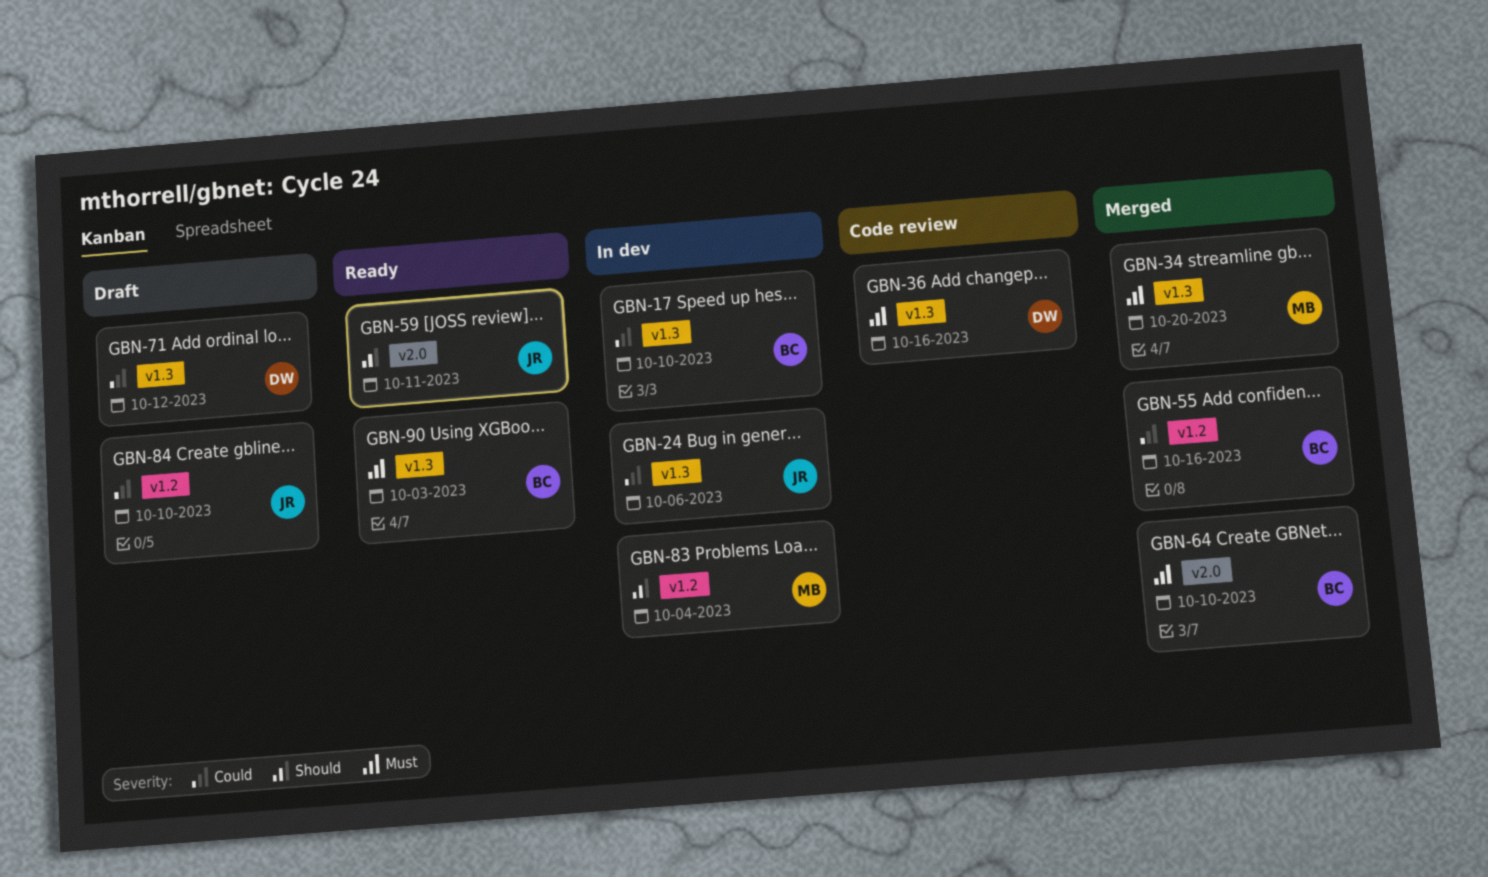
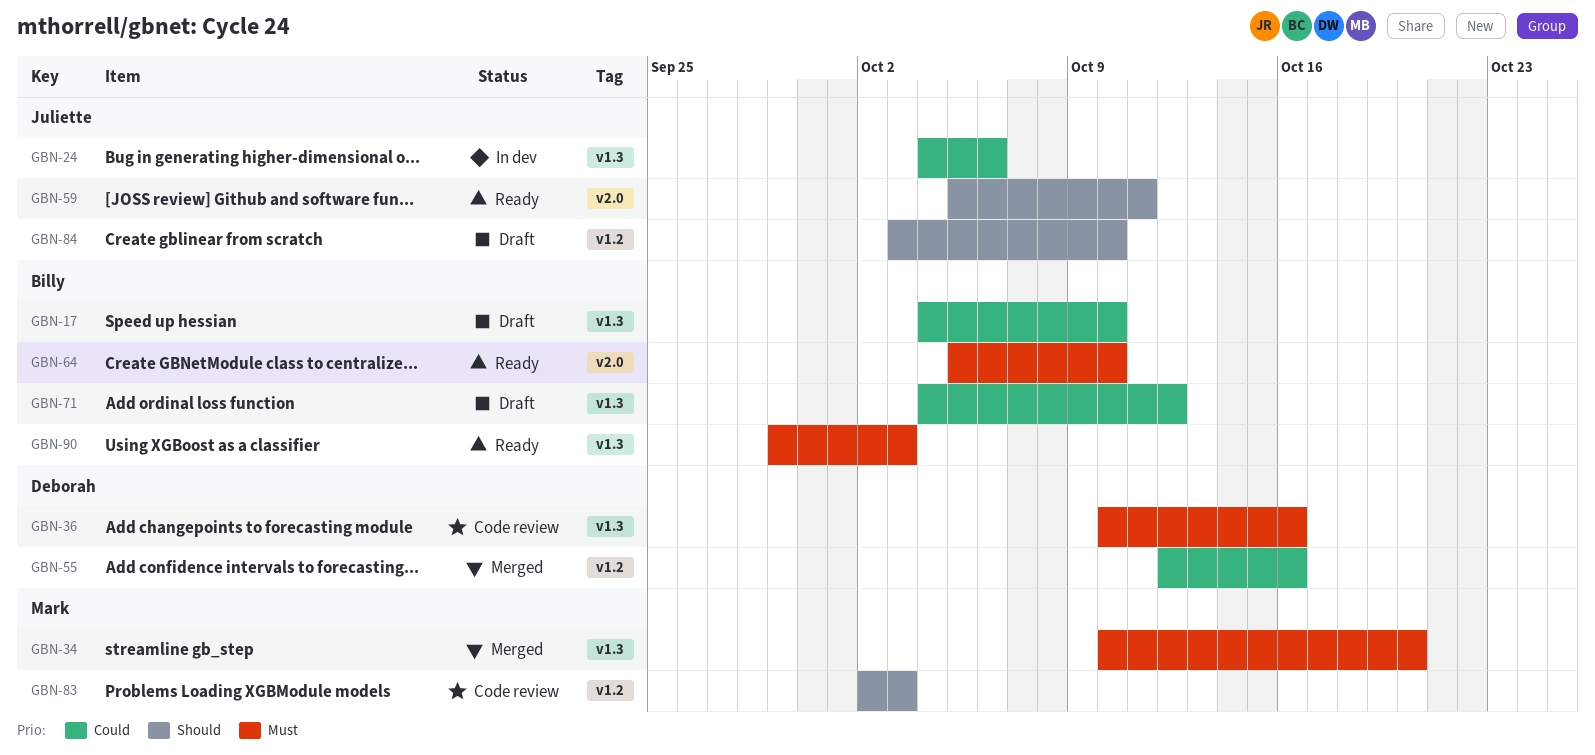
GBN-17, status: In dev -> Draft
GBN-55, owner: Billy -> Deborah
GBN-64, status: Merged -> Ready
GBN-71, owner: Deborah -> Billy
GBN-83, status: In dev -> Code review
GBN-83, due: Oct 4 -> Oct 3
GBN-84, priority: Could -> Should

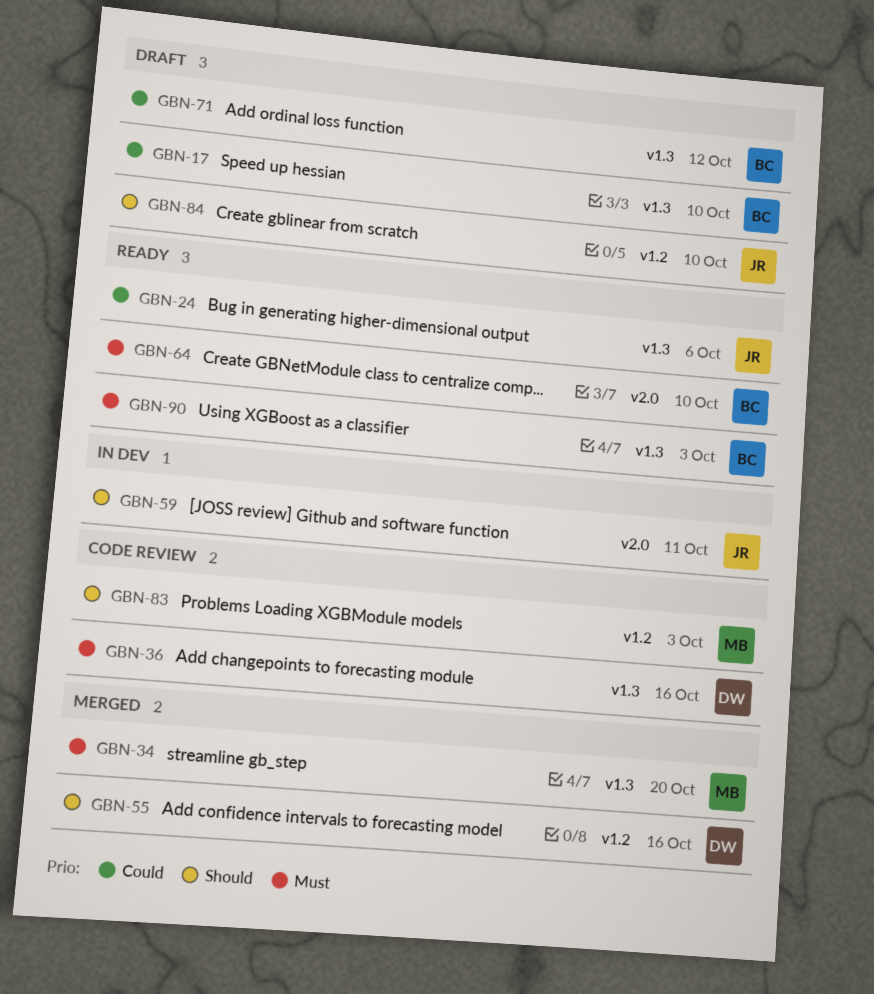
GBN-24, status: In dev -> Ready
GBN-55, priority: Could -> Should
GBN-59, status: Ready -> In dev

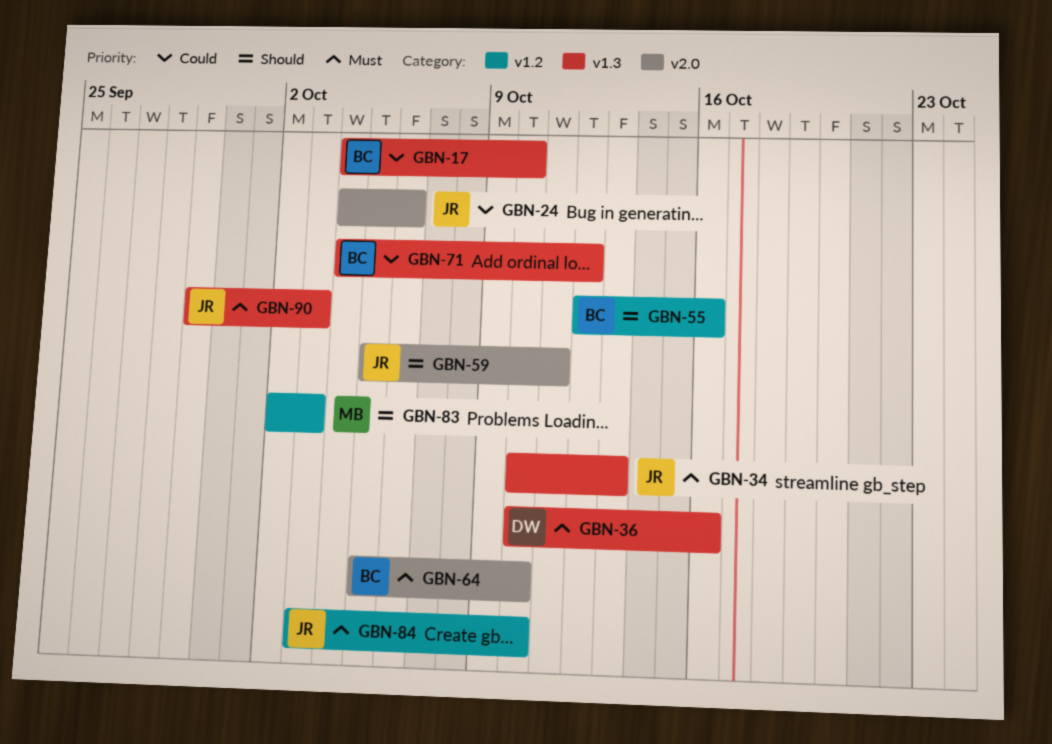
GBN-24, label: v1.3 -> v2.0
GBN-34, owner: MB -> JR
GBN-34, due: Oct 20 -> Oct 13
GBN-55, owner: DW -> BC
GBN-84, priority: Should -> Must
GBN-90, owner: BC -> JR

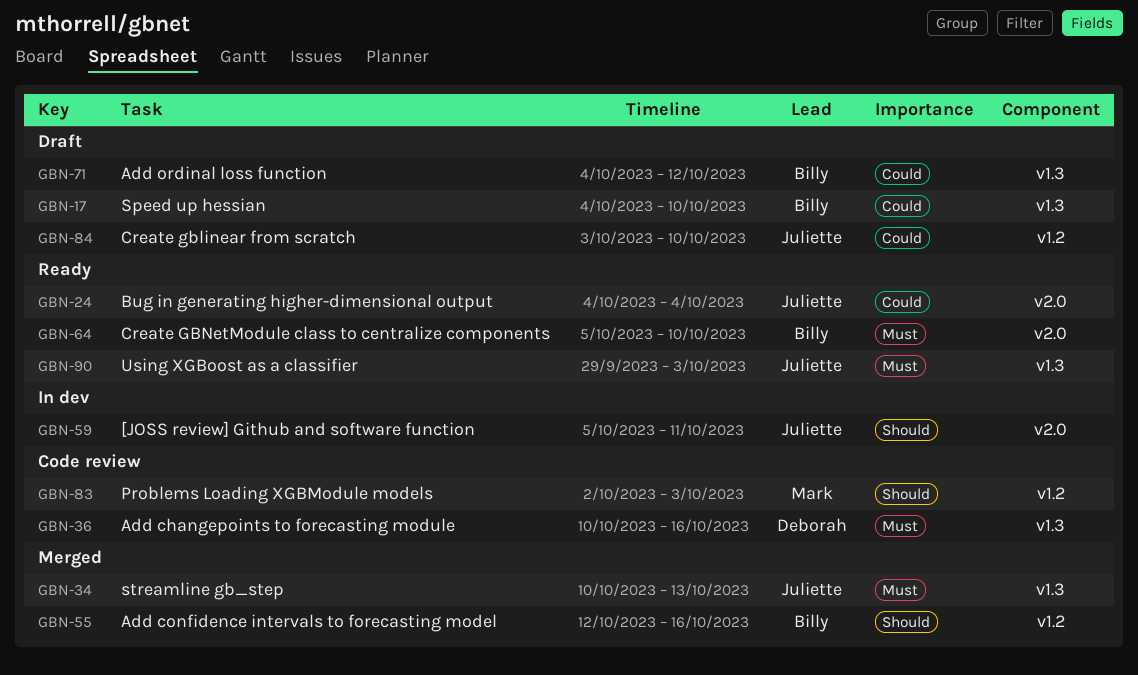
GBN-24, due: Oct 6 -> Oct 4
GBN-84, priority: Must -> Could

